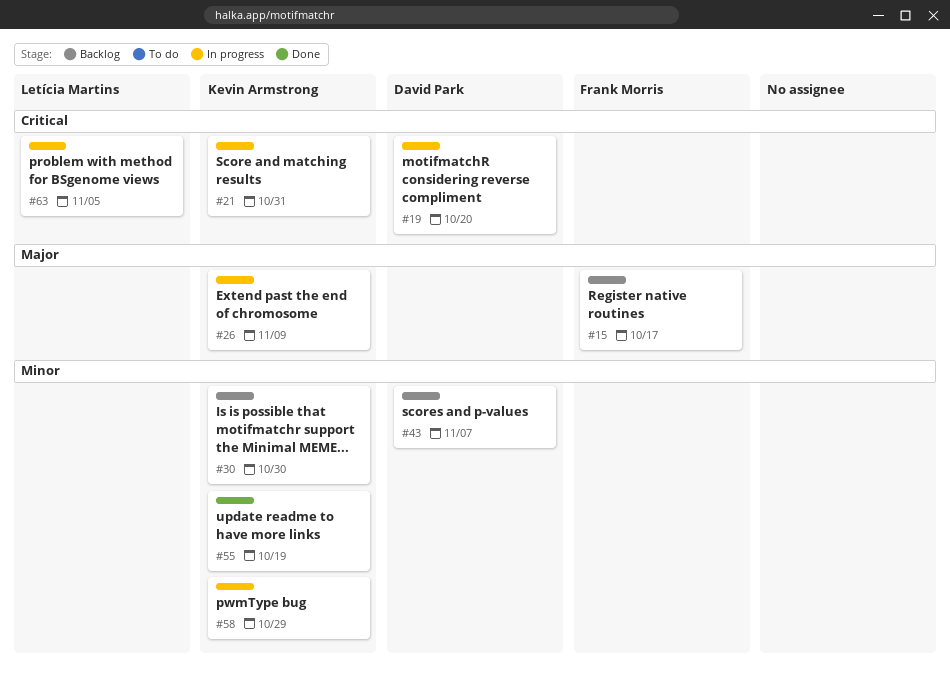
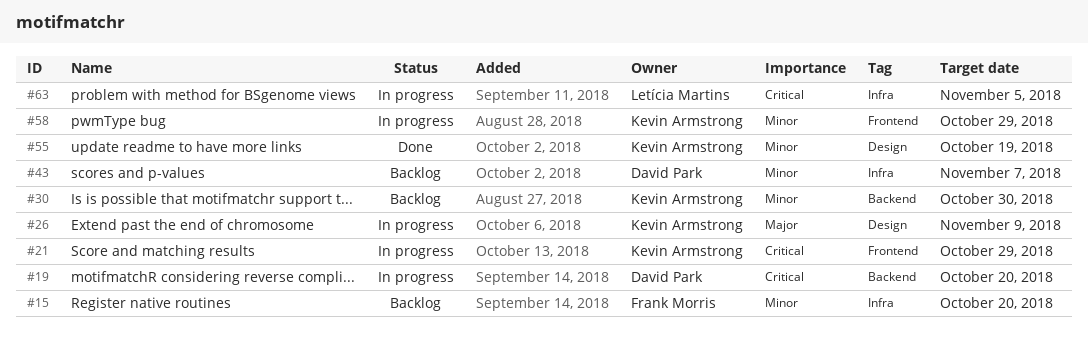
#15, priority: Major -> Minor
#15, due: Oct 17 -> Oct 20
#21, due: Oct 31 -> Oct 29

